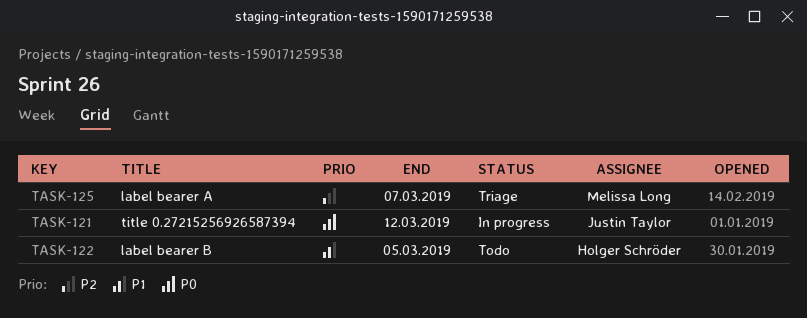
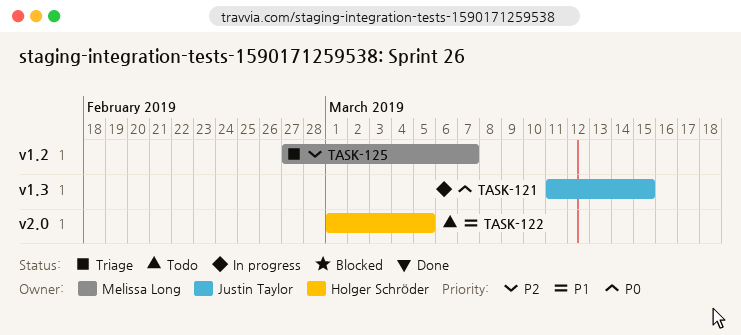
TASK-121, due: Mar 12 -> Mar 15

